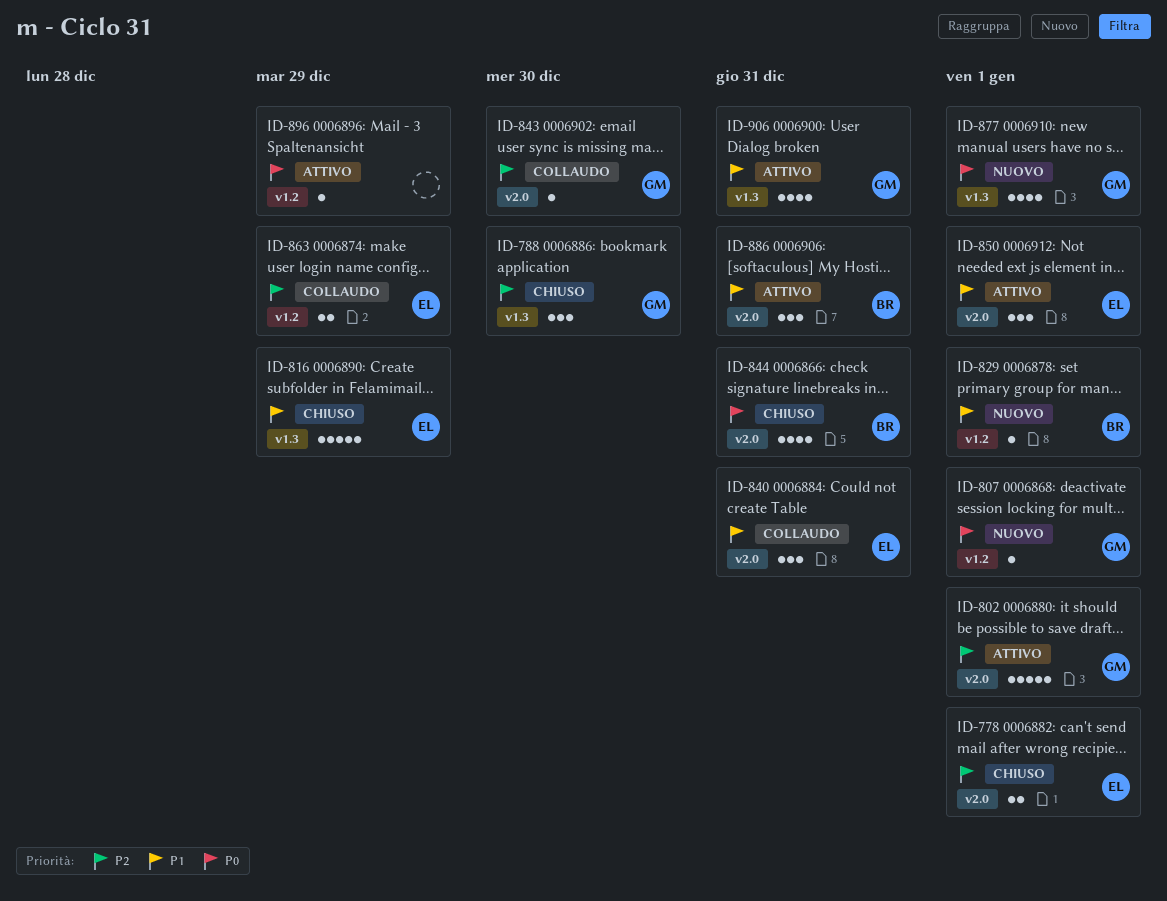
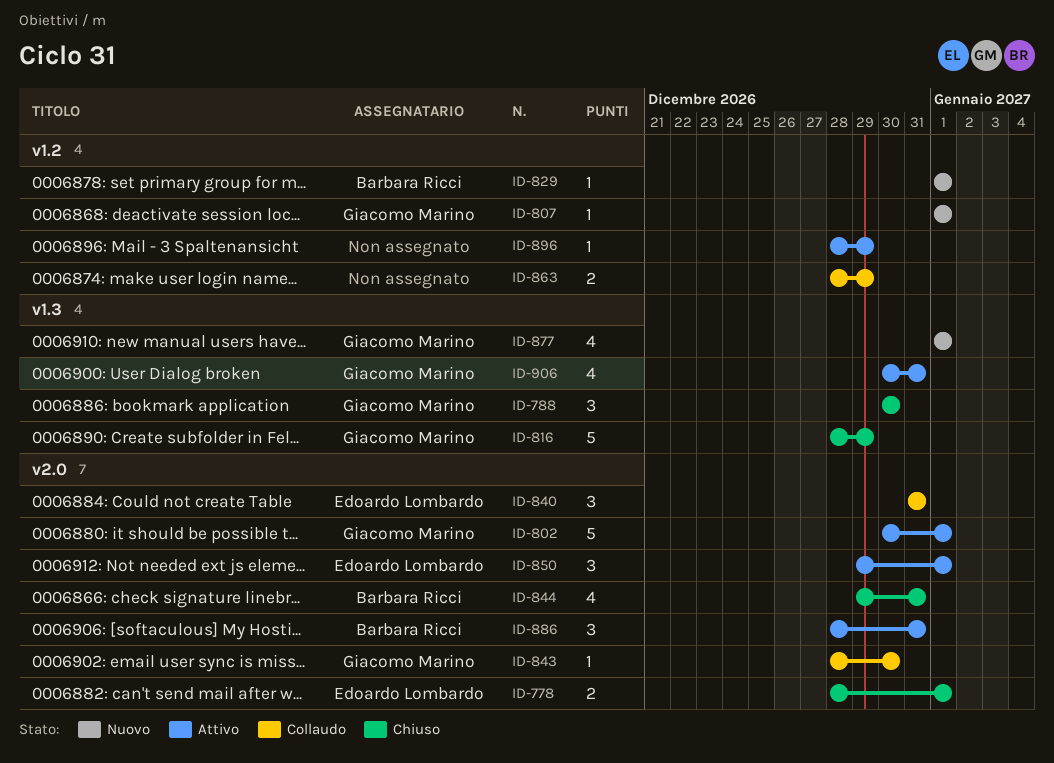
ID-816, owner: Edoardo Lombardo -> Giacomo Marino
ID-863, owner: Edoardo Lombardo -> none

